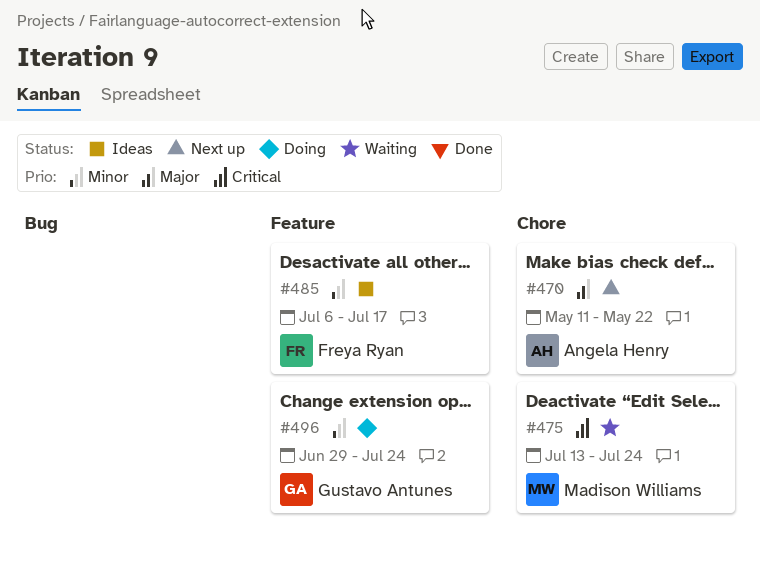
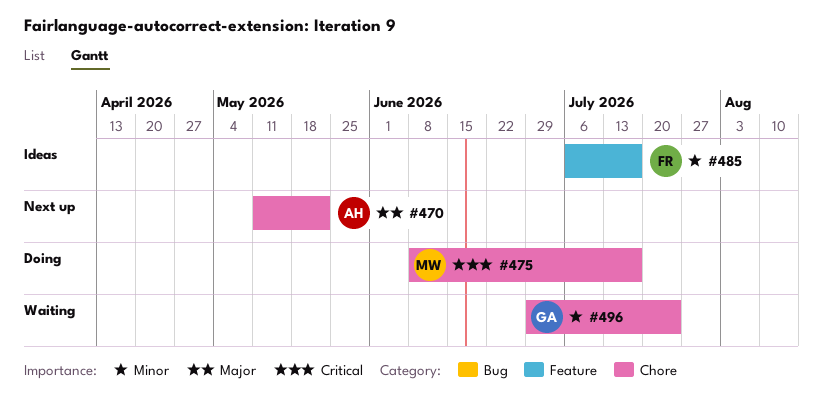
#475, status: Waiting -> Doing
#475, start: Jul 13 -> Jun 8
#475, due: Jul 24 -> Jul 17
#496, status: Doing -> Waiting
#496, label: Feature -> Chore

